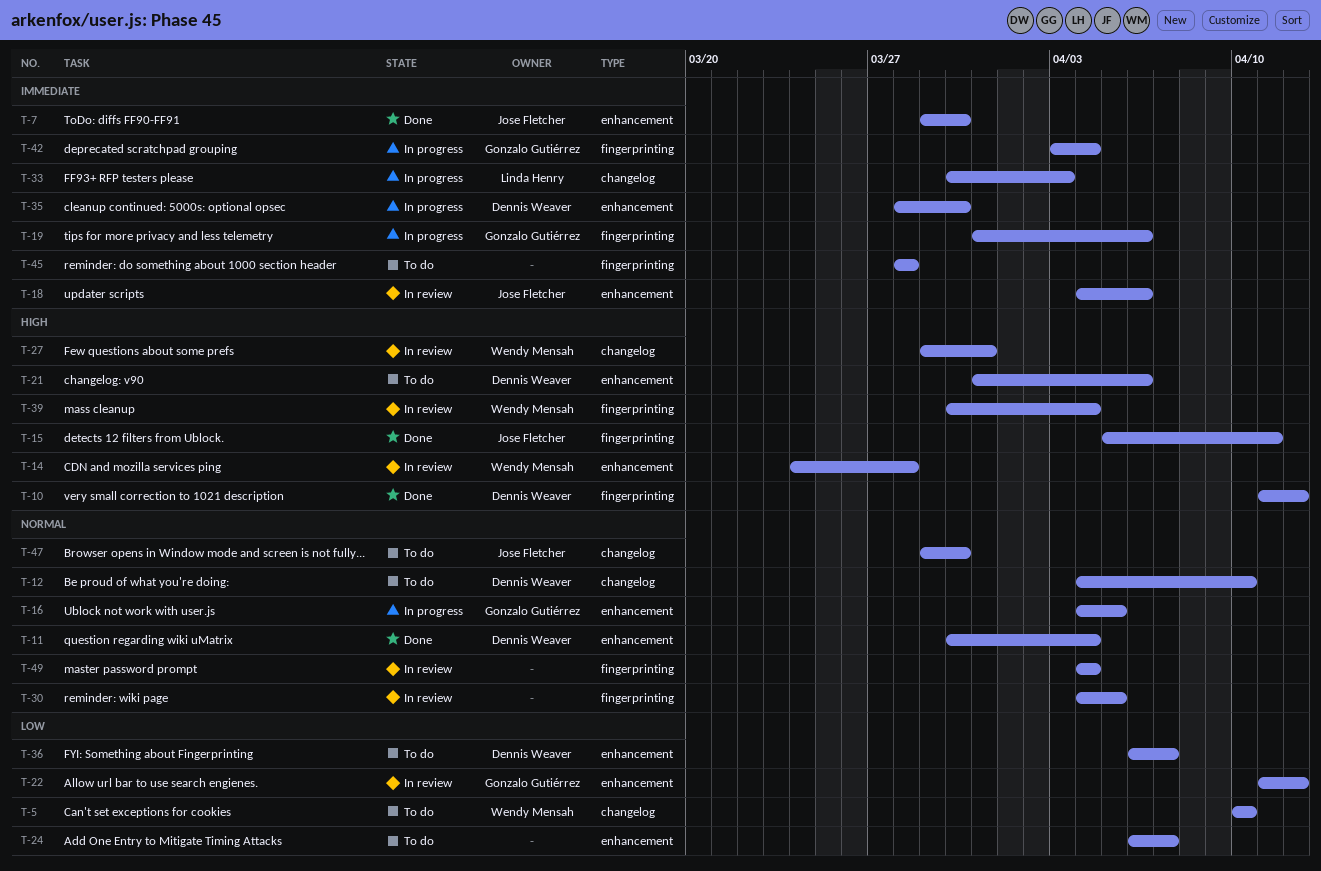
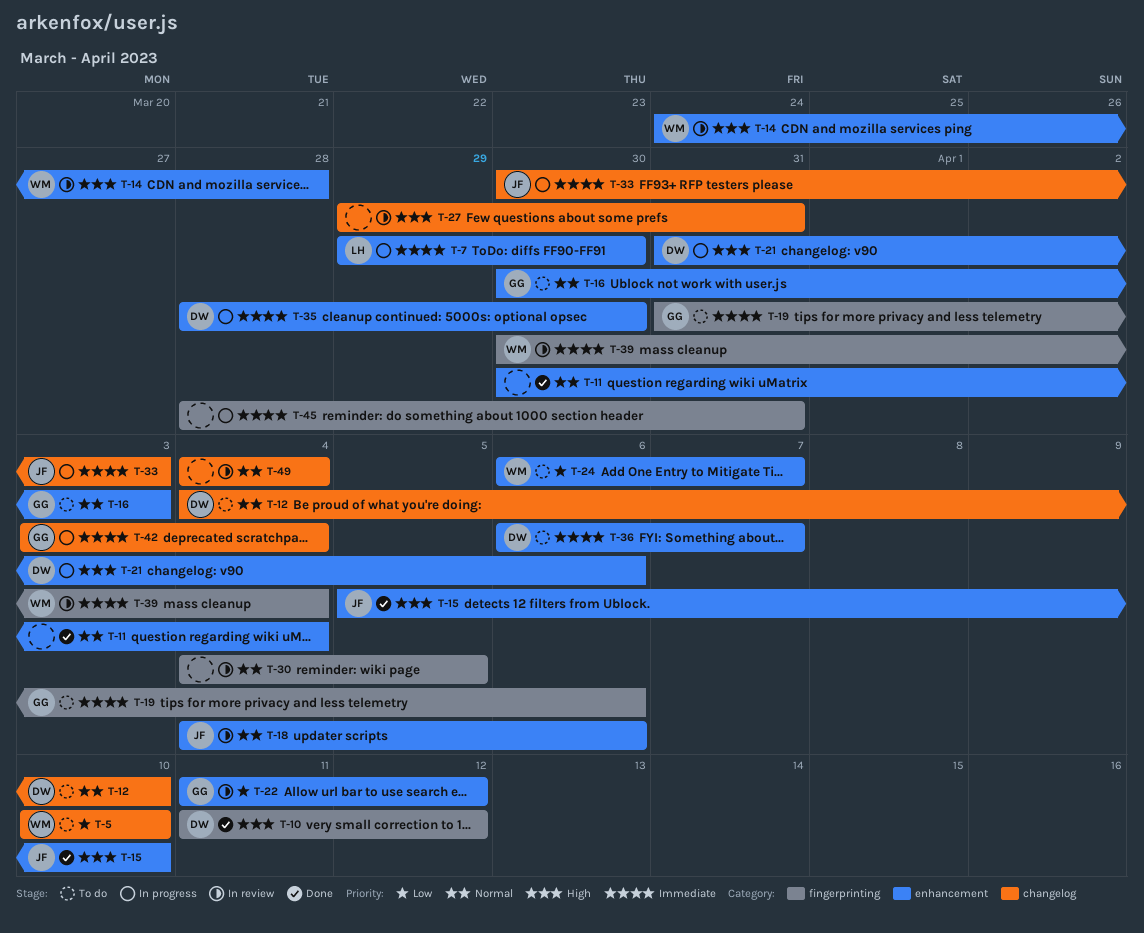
T-7, status: Done -> In progress
T-7, owner: Jose Fletcher -> Linda Henry
T-11, owner: Dennis Weaver -> none
T-15, label: fingerprinting -> enhancement
T-15, due: Apr 11 -> Apr 10
T-16, status: In progress -> To do
T-16, start: Apr 4 -> Mar 30
T-16, due: Apr 5 -> Apr 3
T-18, priority: Immediate -> Normal
T-19, status: In progress -> To do
T-21, status: To do -> In progress
T-24, owner: none -> Wendy Mensah
T-27, owner: Wendy Mensah -> none
T-33, owner: Linda Henry -> Jose Fletcher
T-36, priority: Low -> Immediate
T-39, priority: High -> Immediate
T-42, label: fingerprinting -> changelog
T-45, status: To do -> In progress
T-45, due: Mar 28 -> Mar 31
T-47: present -> none
T-49, label: fingerprinting -> changelog

